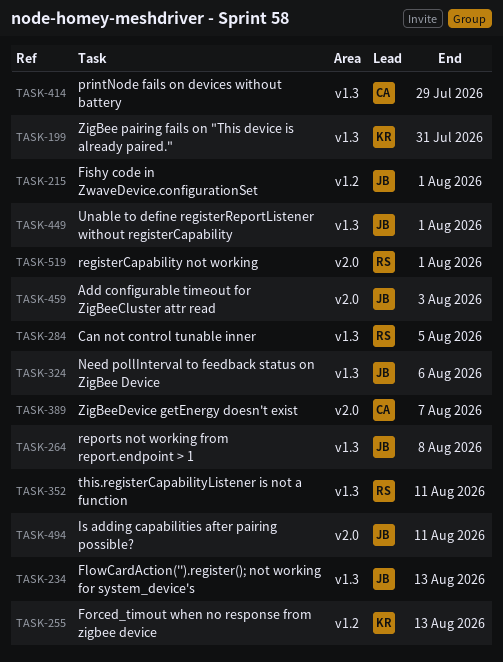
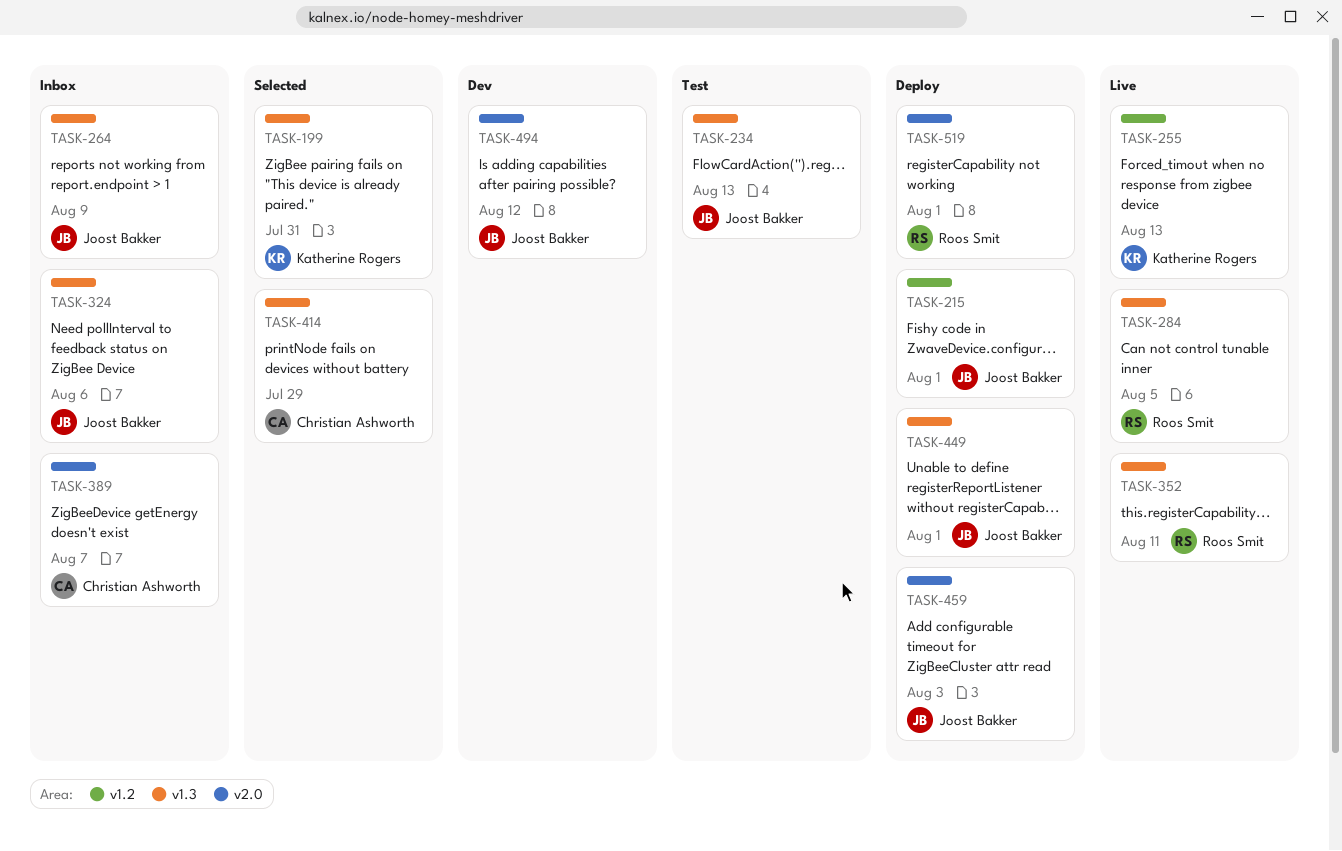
TASK-264, due: Aug 8 -> Aug 9
TASK-494, due: Aug 11 -> Aug 12

